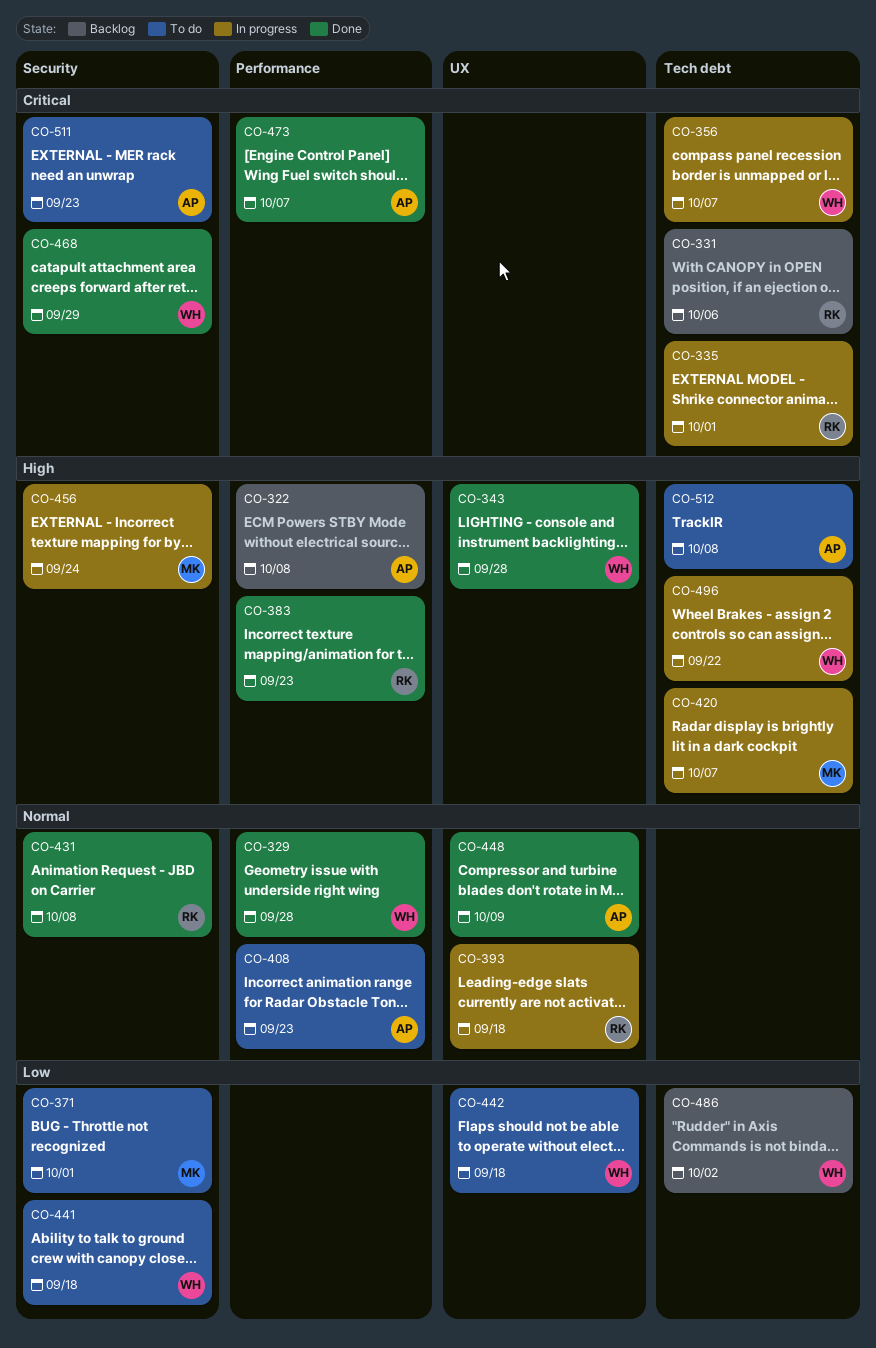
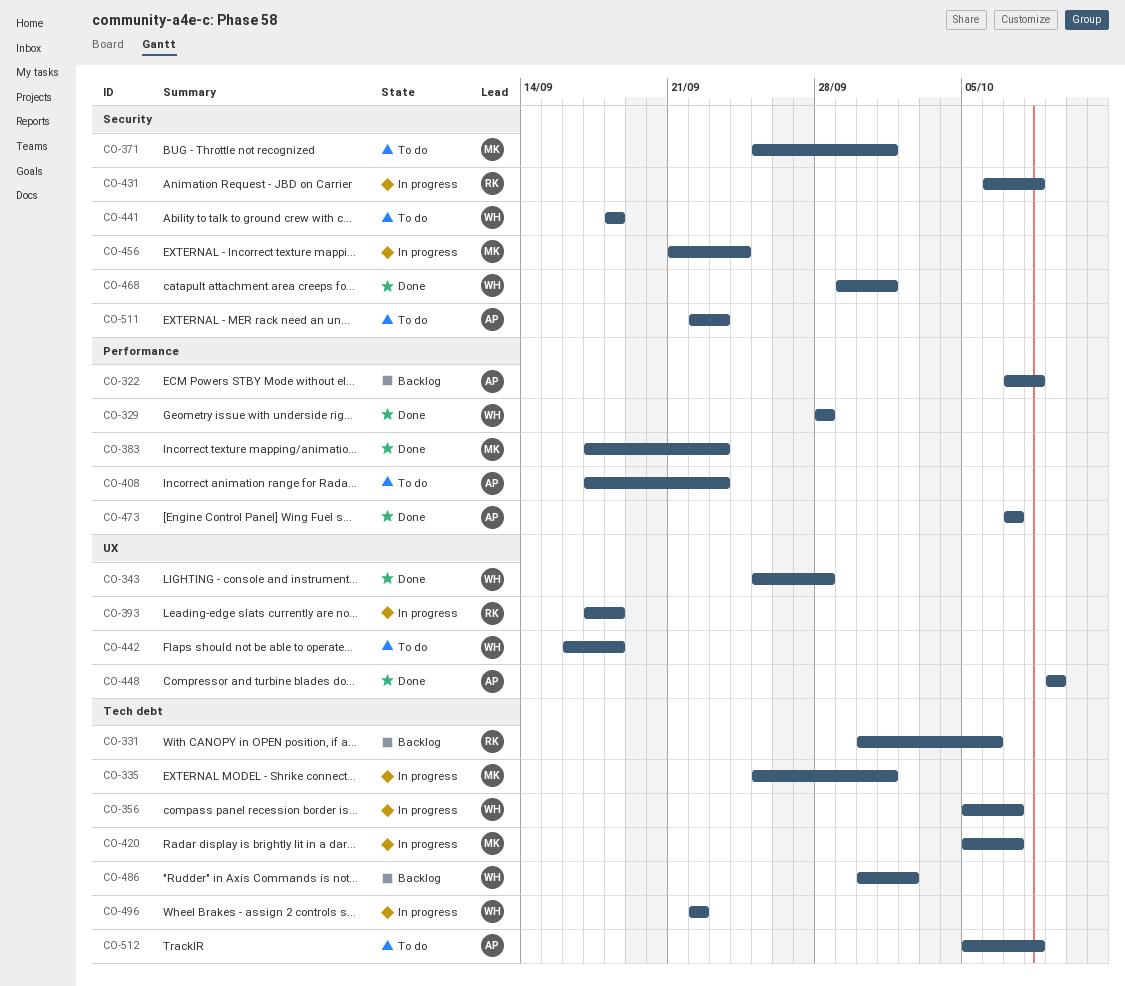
CO-335, owner: RK -> MK
CO-383, owner: RK -> MK
CO-431, status: Done -> In progress
CO-468, due: Sep 29 -> Oct 1

